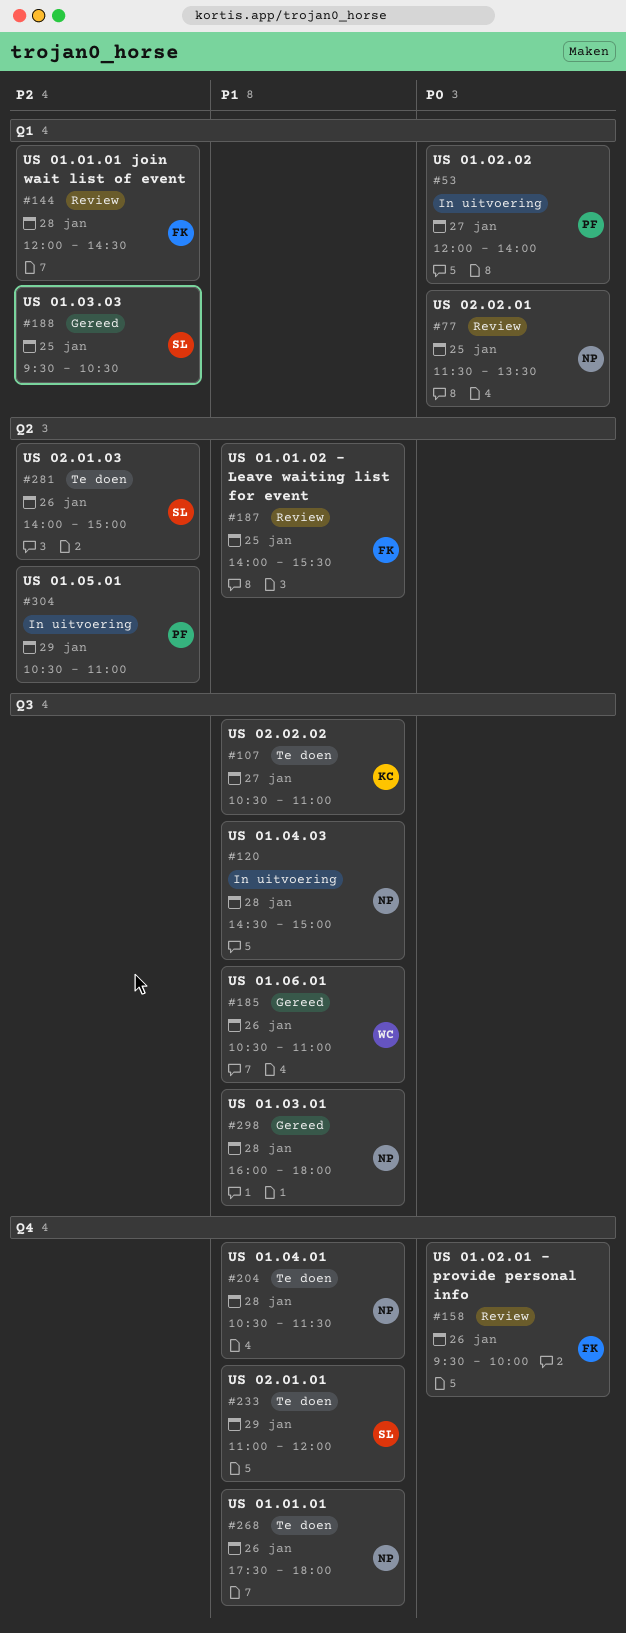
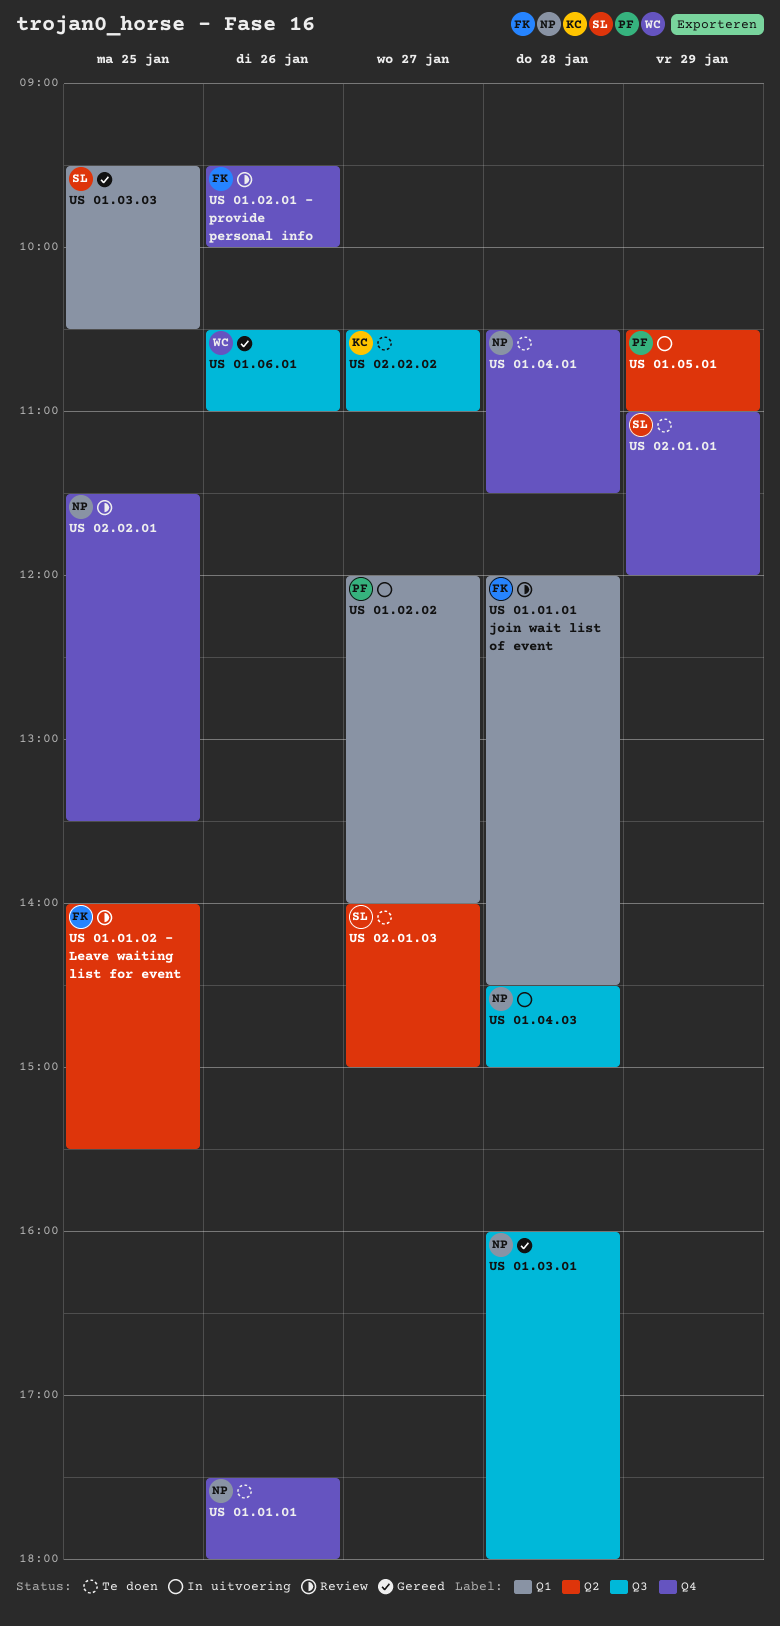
US 02.01.03, day: Jan 26 -> Jan 27
US 02.02.01, label: Q1 -> Q4

